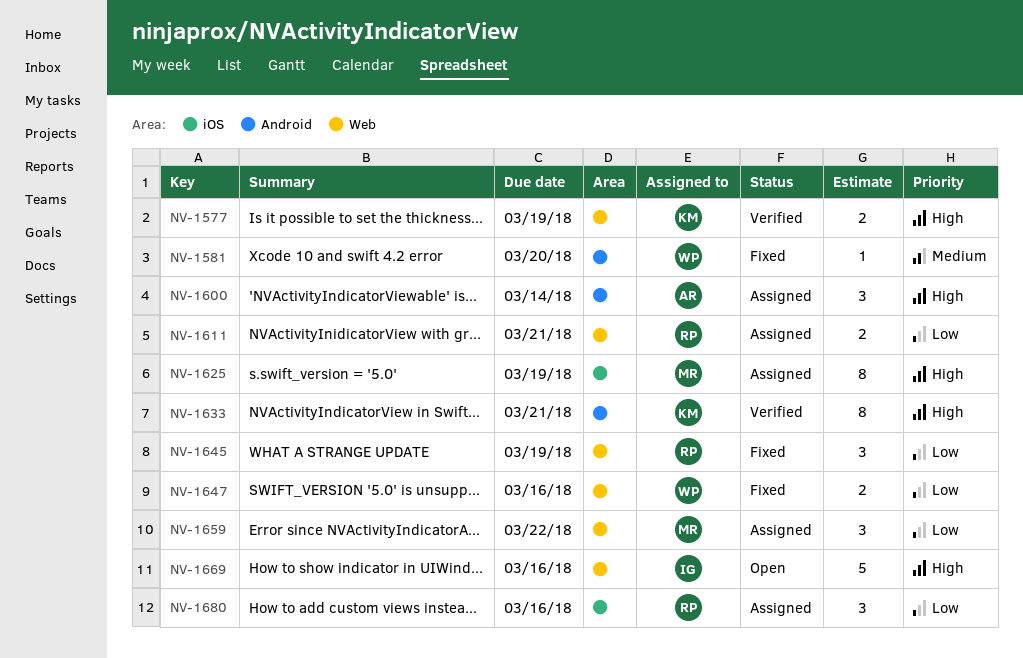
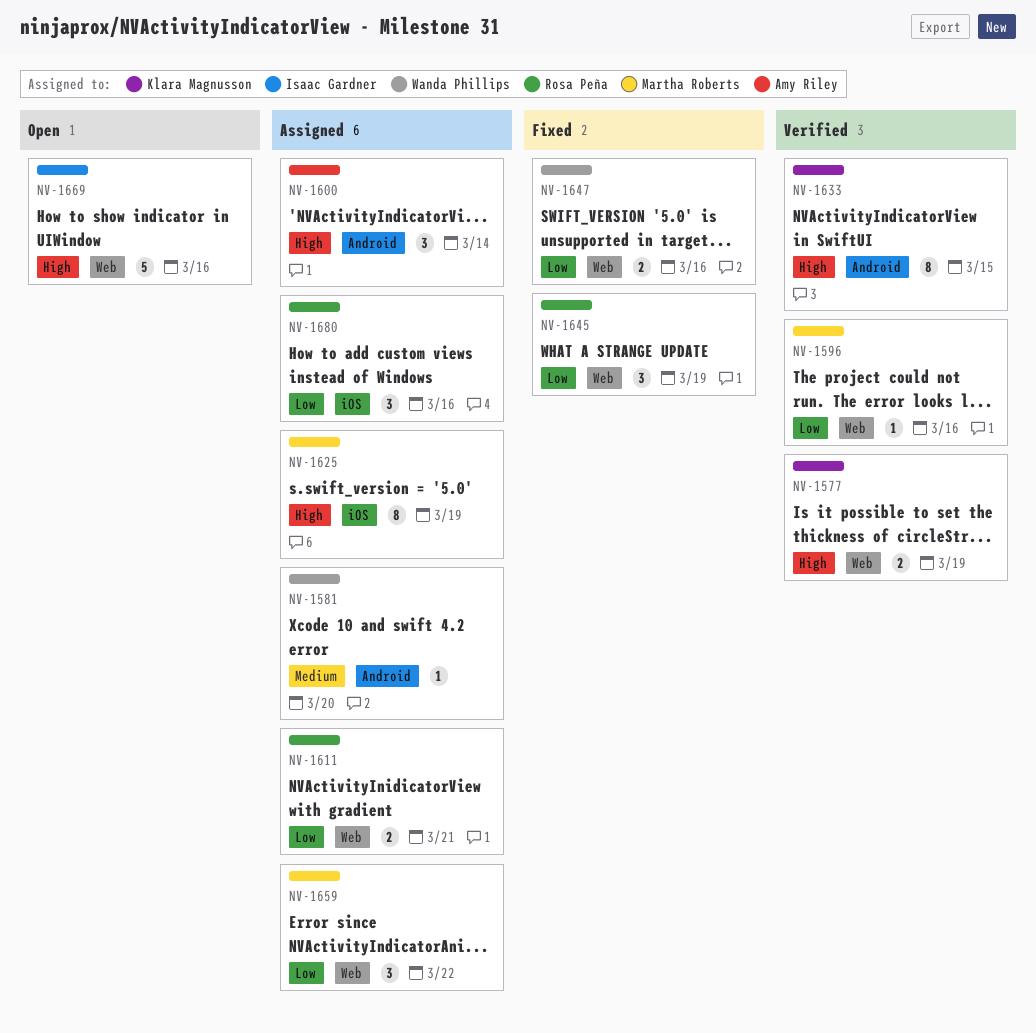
NV-1581, status: Fixed -> Assigned
NV-1596: none -> present
NV-1633, due: Mar 21 -> Mar 15

